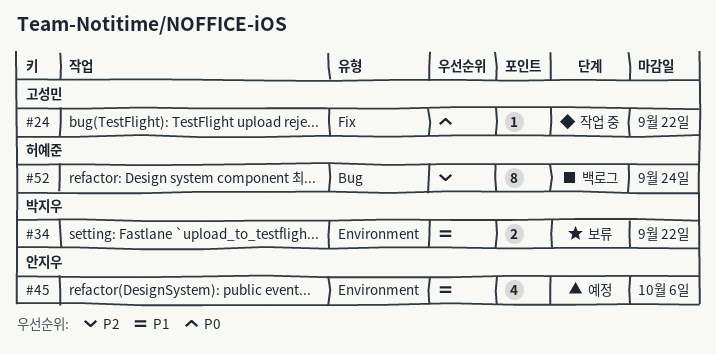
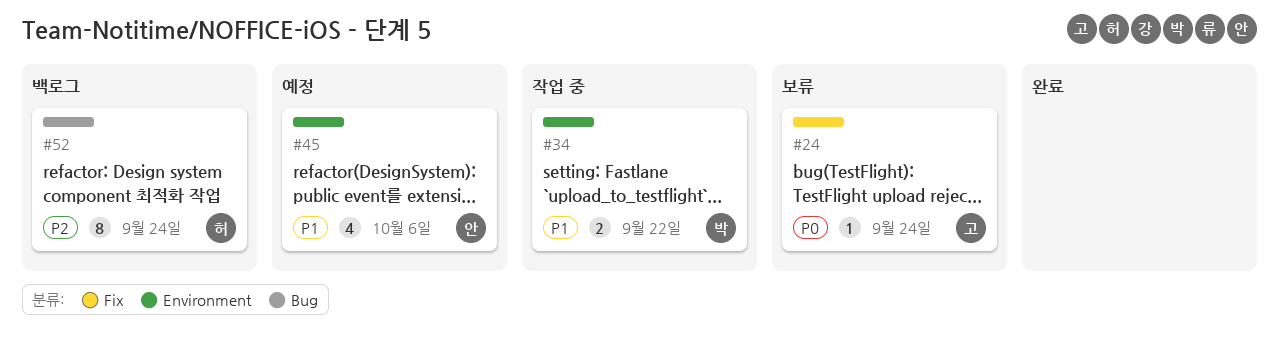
#24, status: 작업 중 -> 보류
#24, due: Sep 22 -> Sep 24
#34, status: 보류 -> 작업 중

